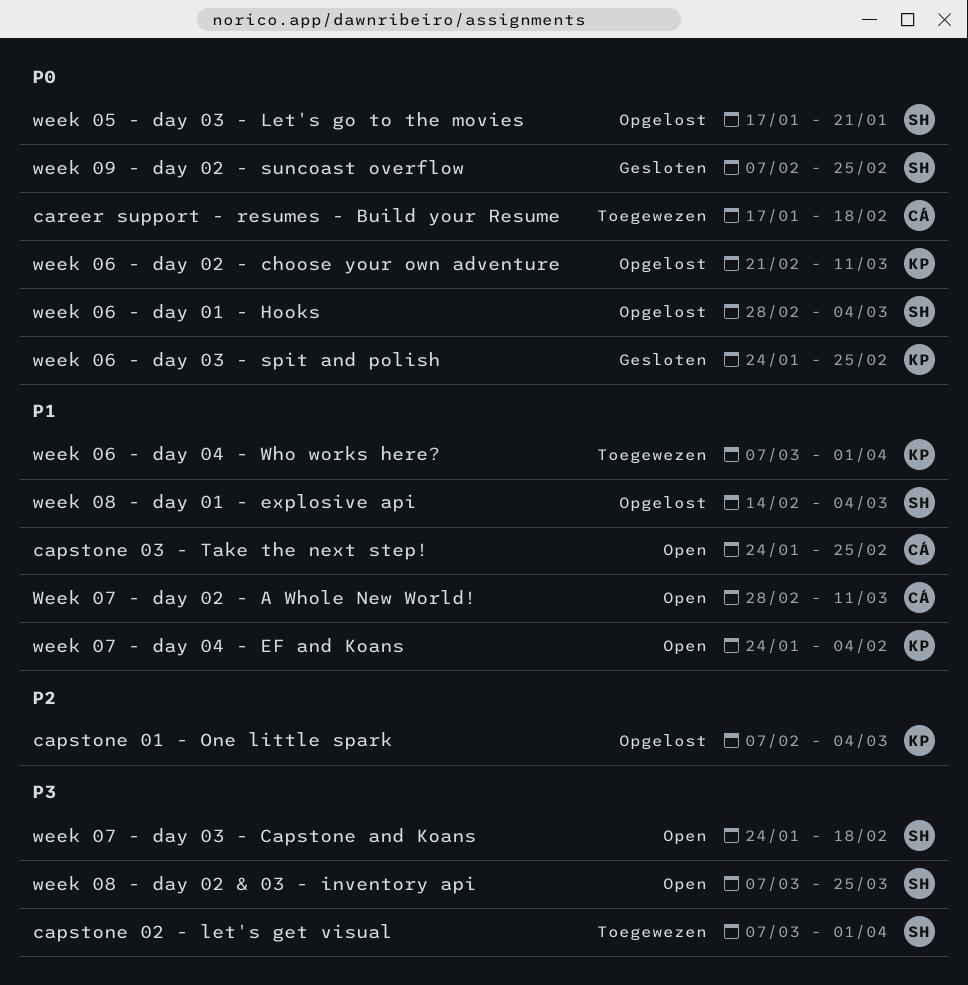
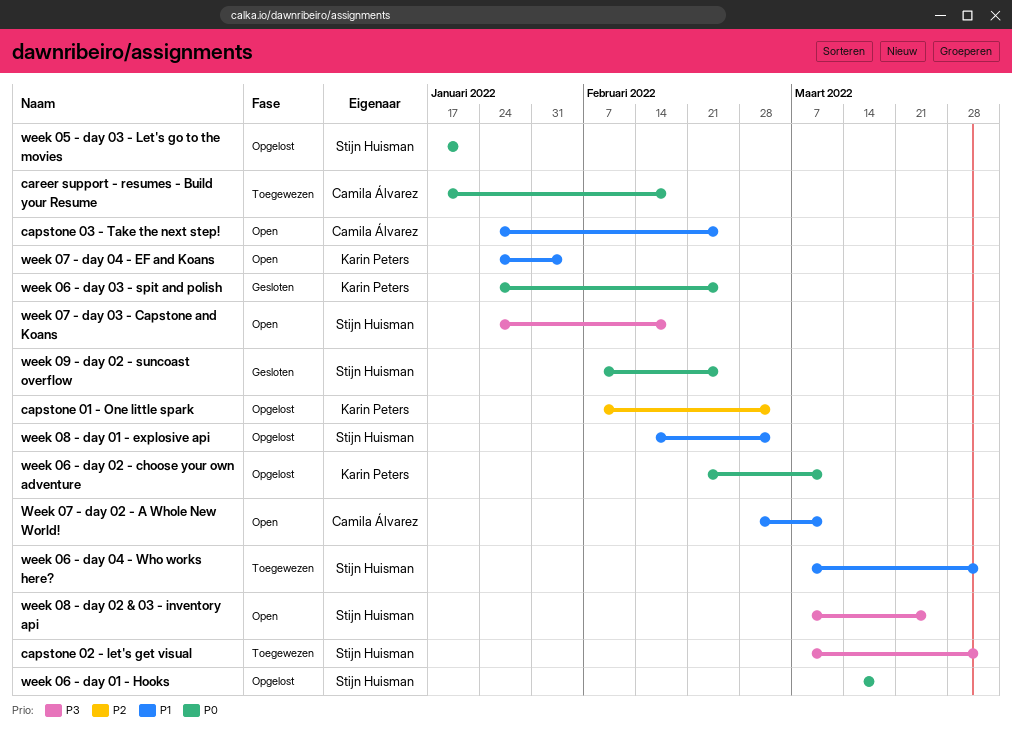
week 06 - day 01 - Hooks, start: Feb 28 -> Mar 14
week 06 - day 01 - Hooks, due: Mar 4 -> Mar 18
week 06 - day 04 - Who works here?, owner: Karin Peters -> Stijn Huisman

